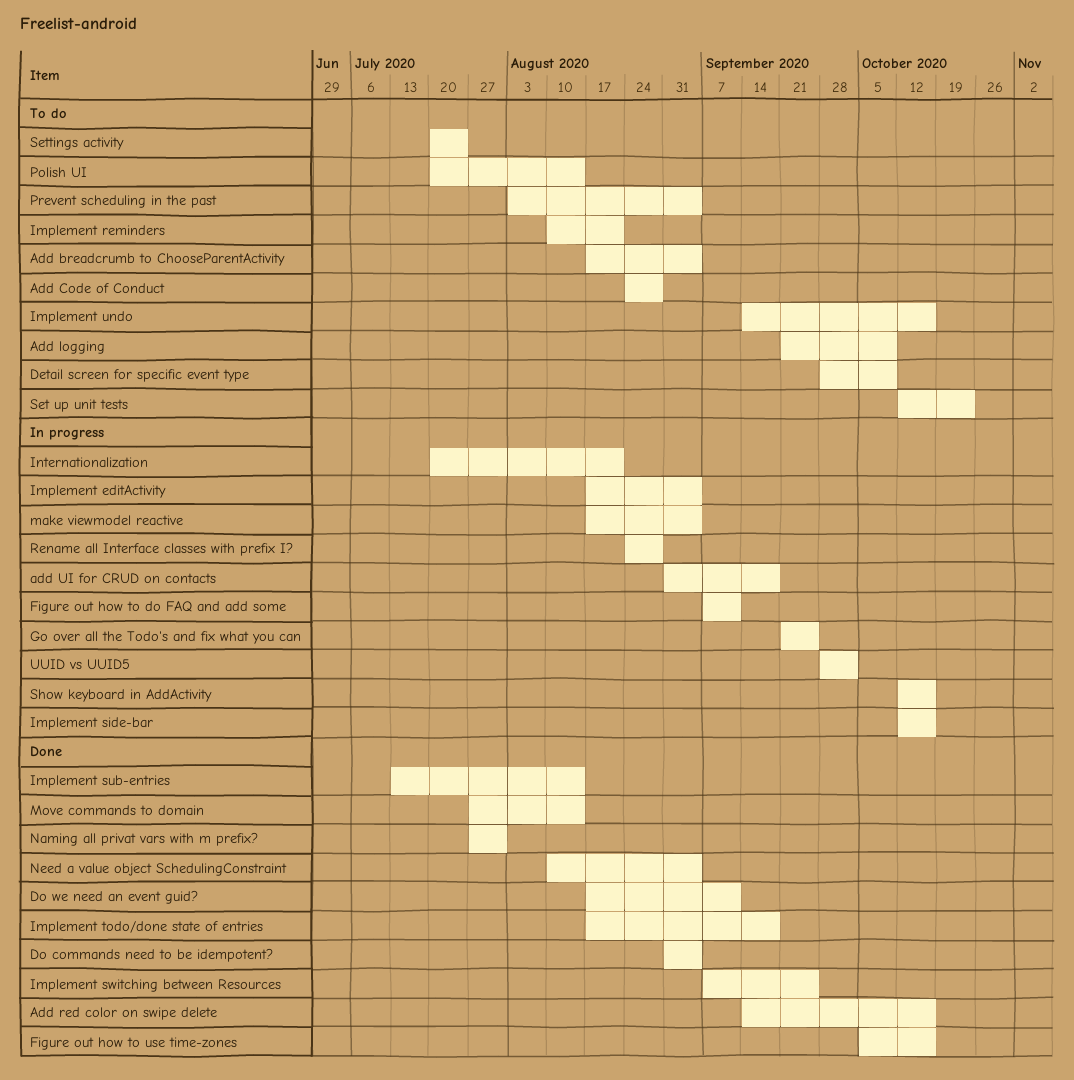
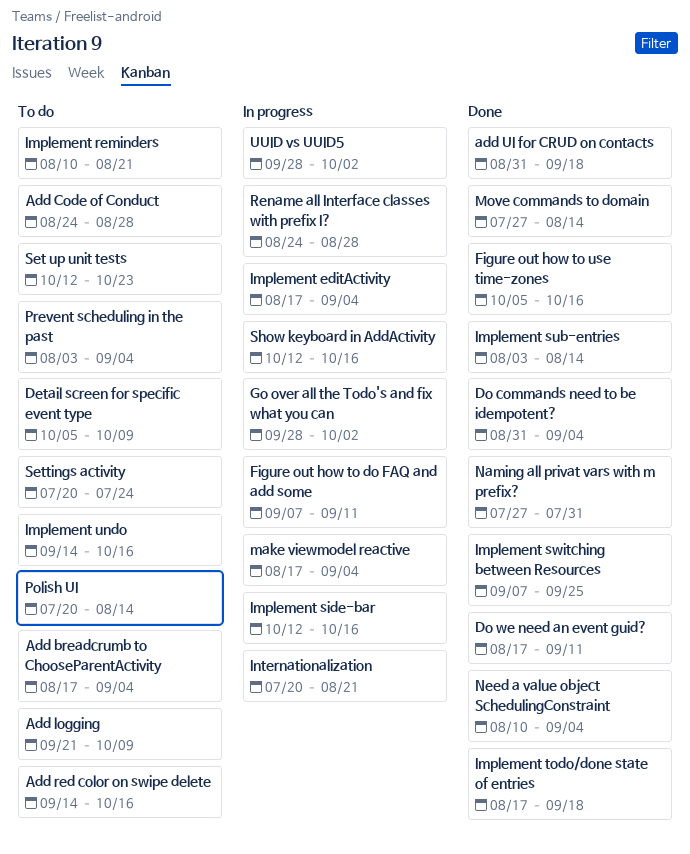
Add red color on swipe delete, status: Done -> To do
add UI for CRUD on contacts, status: In progress -> Done
Detail screen for specific event type, start: Sep 28 -> Oct 5
Go over all the Todo's and fix what you can, start: Sep 21 -> Sep 28
Go over all the Todo's and fix what you can, due: Sep 25 -> Oct 2
Implement sub-entries, start: Jul 13 -> Aug 3

